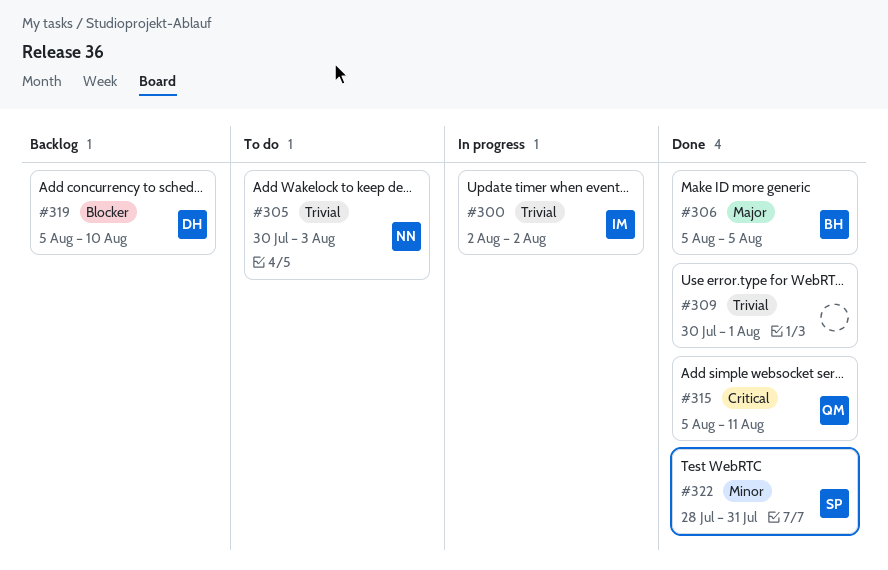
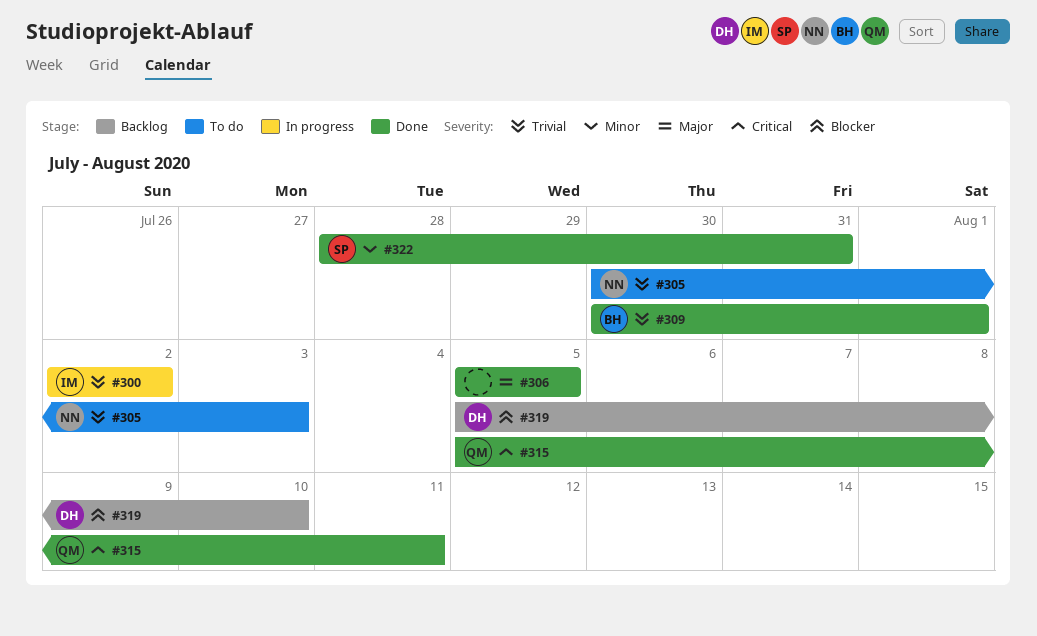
#306, owner: BH -> none
#309, owner: none -> BH

